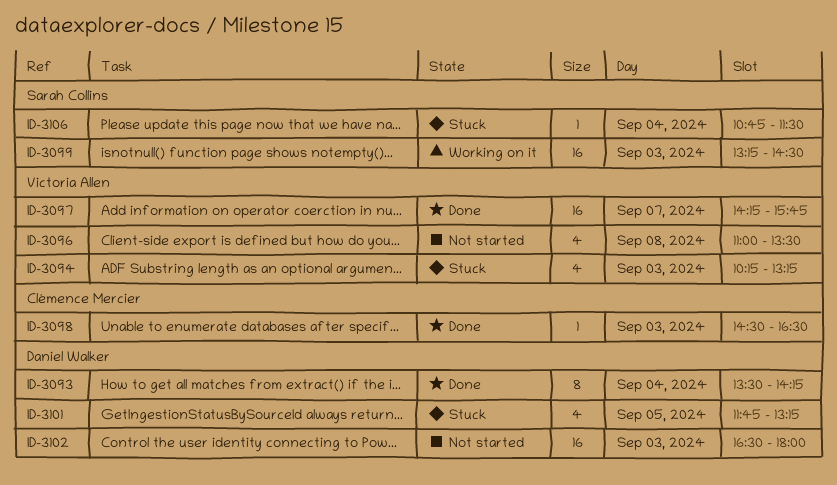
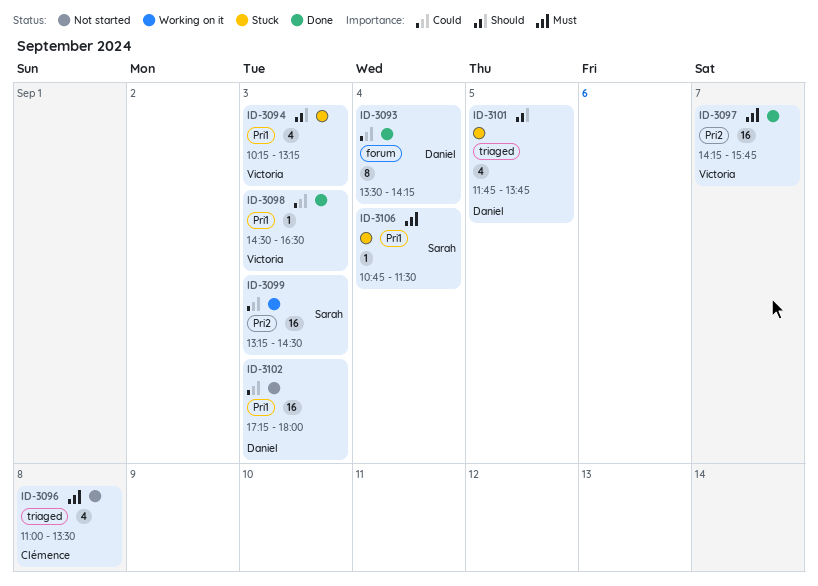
ID-3096, owner: Victoria Allen -> Clémence Mercier
ID-3098, owner: Clémence Mercier -> Victoria Allen
ID-3101, ends: 13:15 -> 13:45
ID-3102, begins: 16:30 -> 17:15

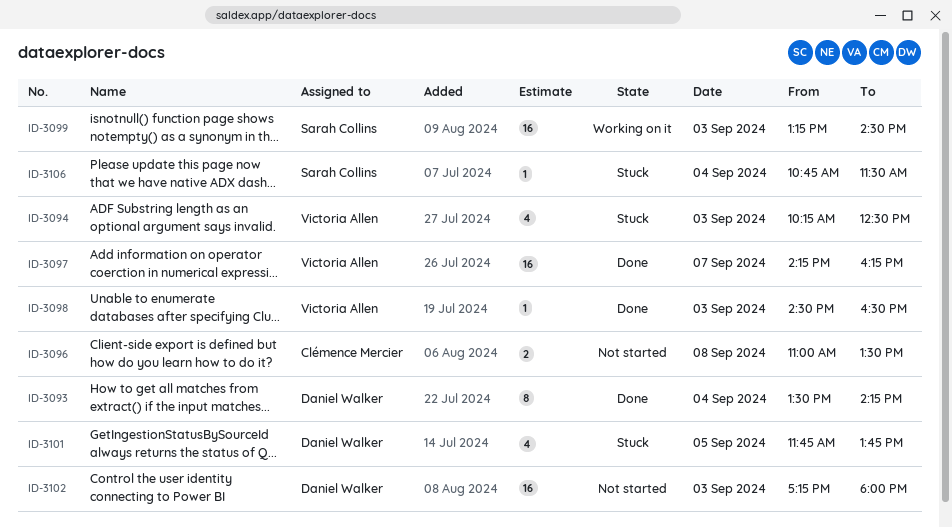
ID-3094, ends: 13:15 -> 12:30
ID-3096, estimate: 4 -> 2
ID-3097, ends: 15:45 -> 16:15

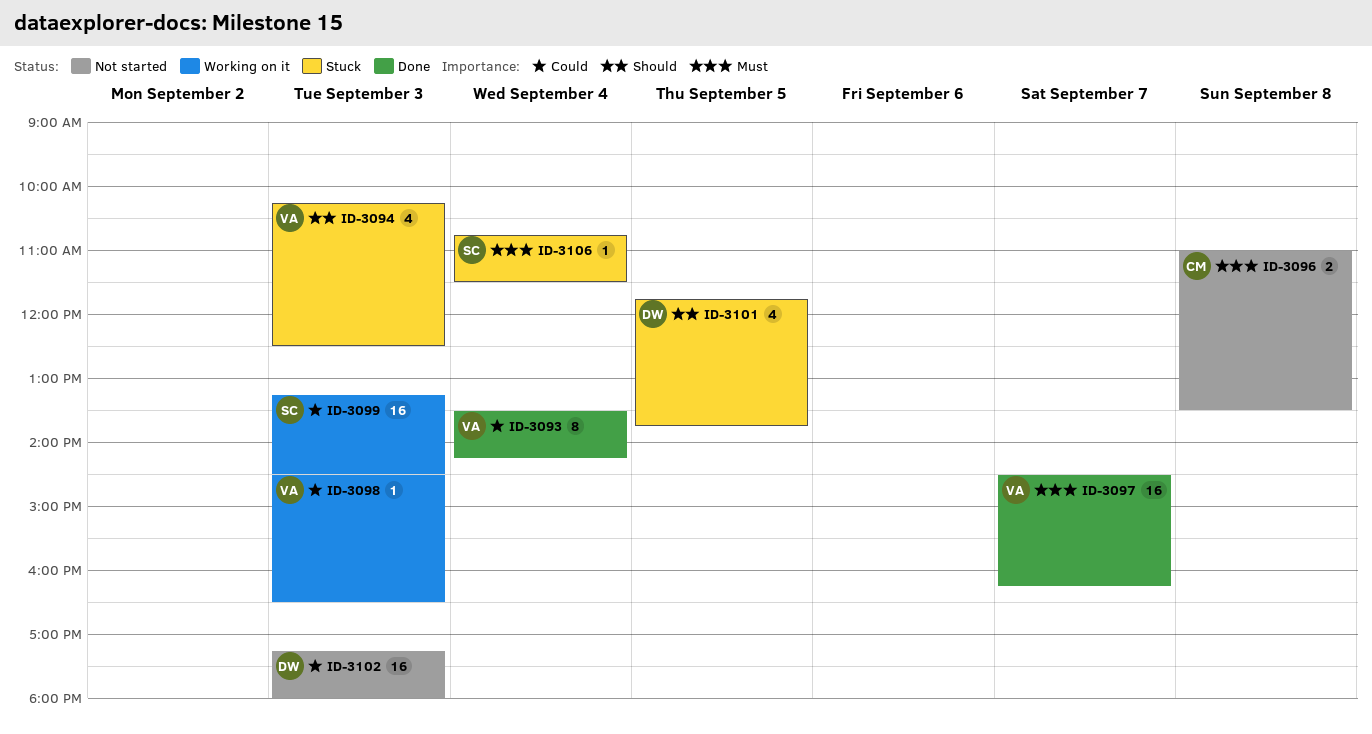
ID-3093, owner: Daniel Walker -> Victoria Allen
ID-3097, begins: 14:15 -> 14:30
ID-3098, status: Done -> Working on it

